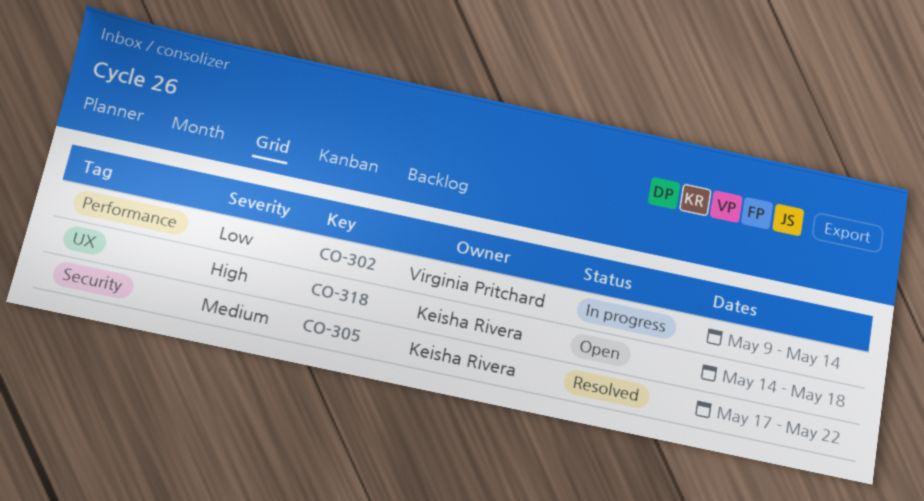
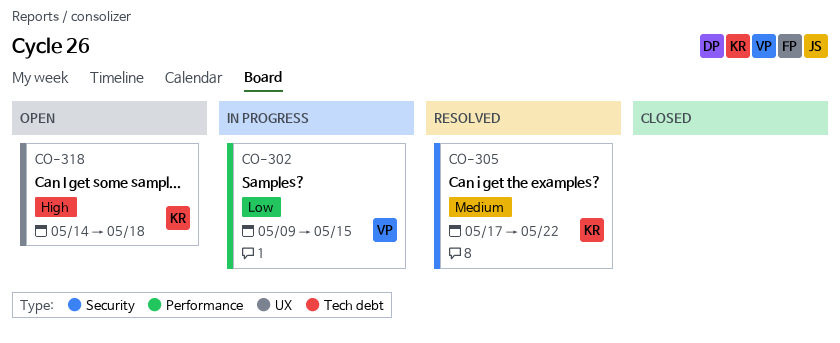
CO-302, due: May 14 -> May 15

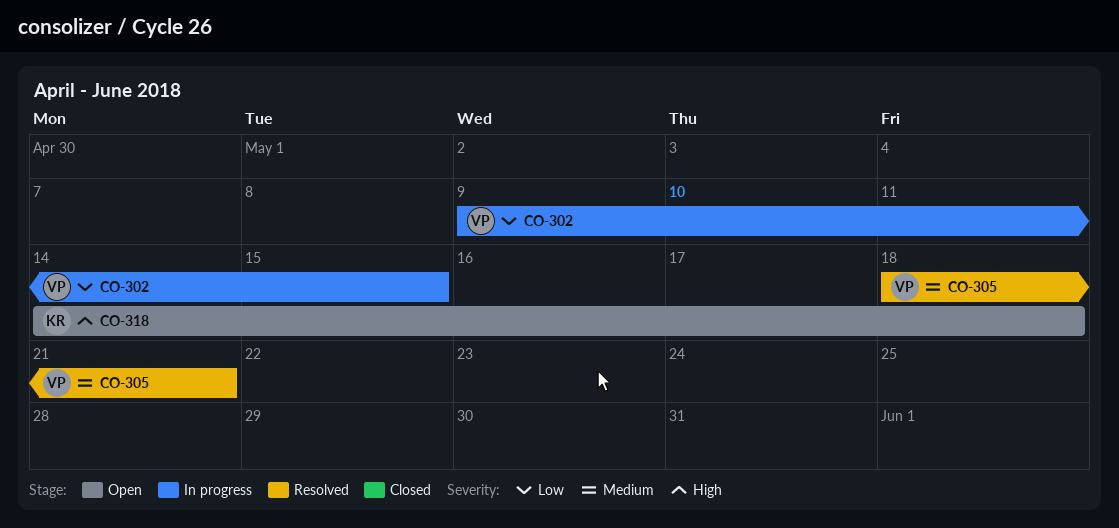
CO-305, owner: KR -> VP
CO-305, start: May 17 -> May 18
CO-305, due: May 22 -> May 21

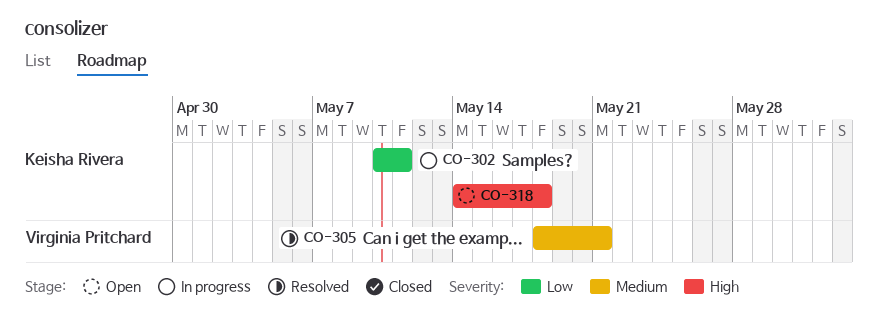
CO-302, owner: Virginia Pritchard -> Keisha Rivera
CO-302, start: May 9 -> May 10
CO-302, due: May 15 -> May 11

